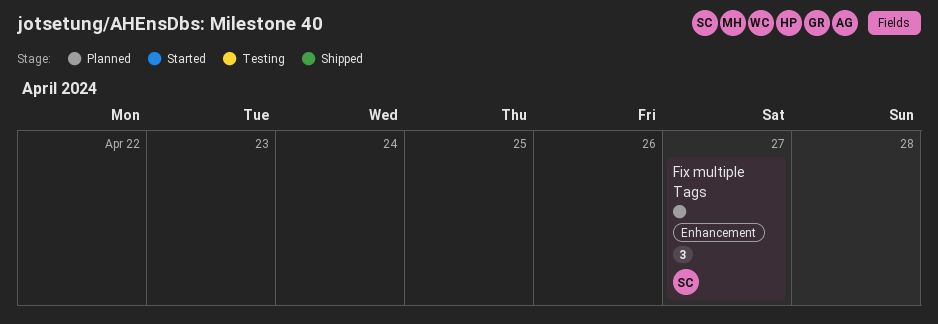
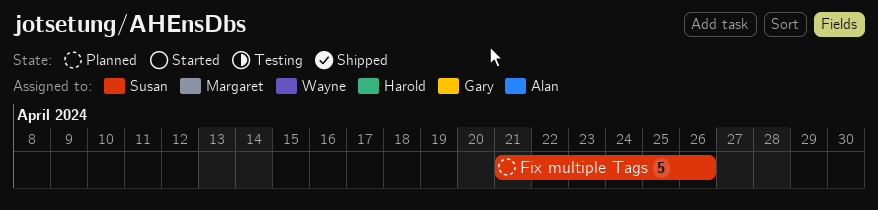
Fix multiple Tags, estimate: 3 -> 5
Fix multiple Tags, due: Apr 27 -> Apr 26

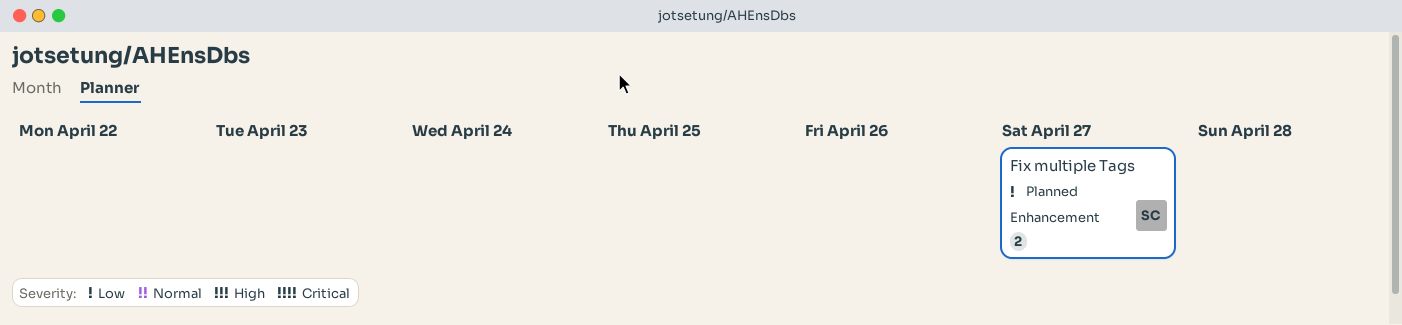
Fix multiple Tags, estimate: 5 -> 2
Fix multiple Tags, due: Apr 26 -> Apr 27

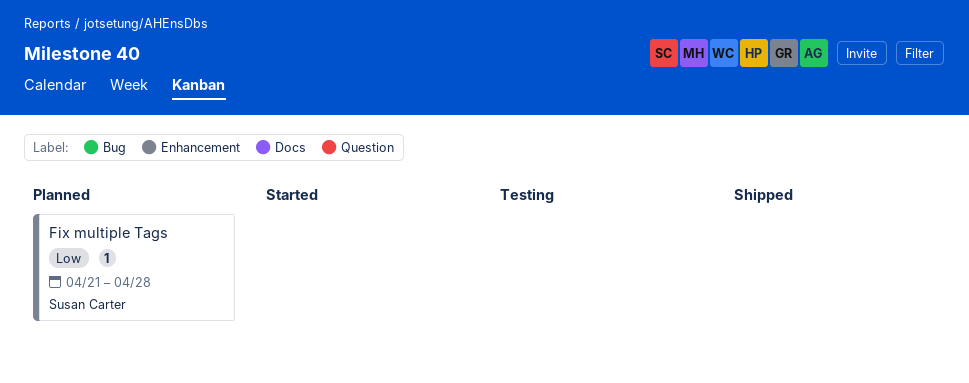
Fix multiple Tags, estimate: 2 -> 1
Fix multiple Tags, due: Apr 27 -> Apr 28

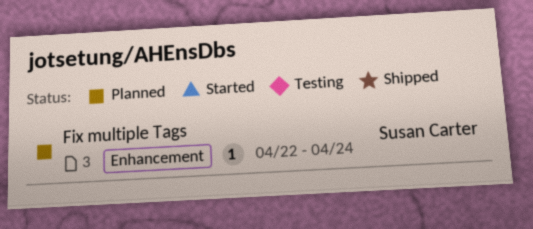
Fix multiple Tags, start: Apr 21 -> Apr 22
Fix multiple Tags, due: Apr 28 -> Apr 24

